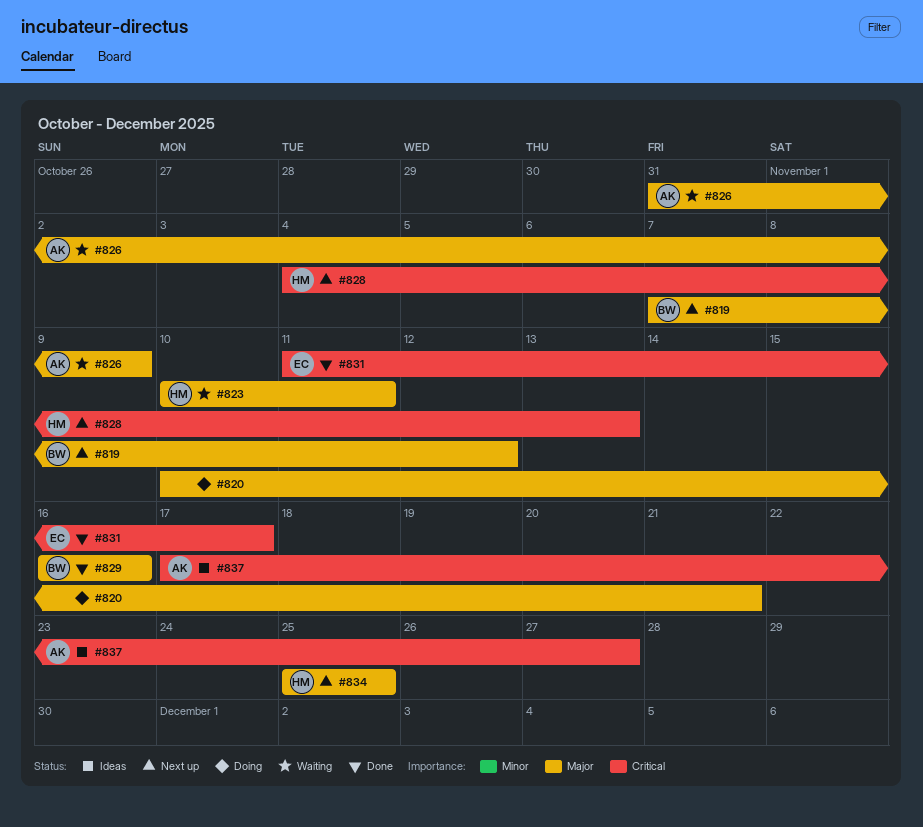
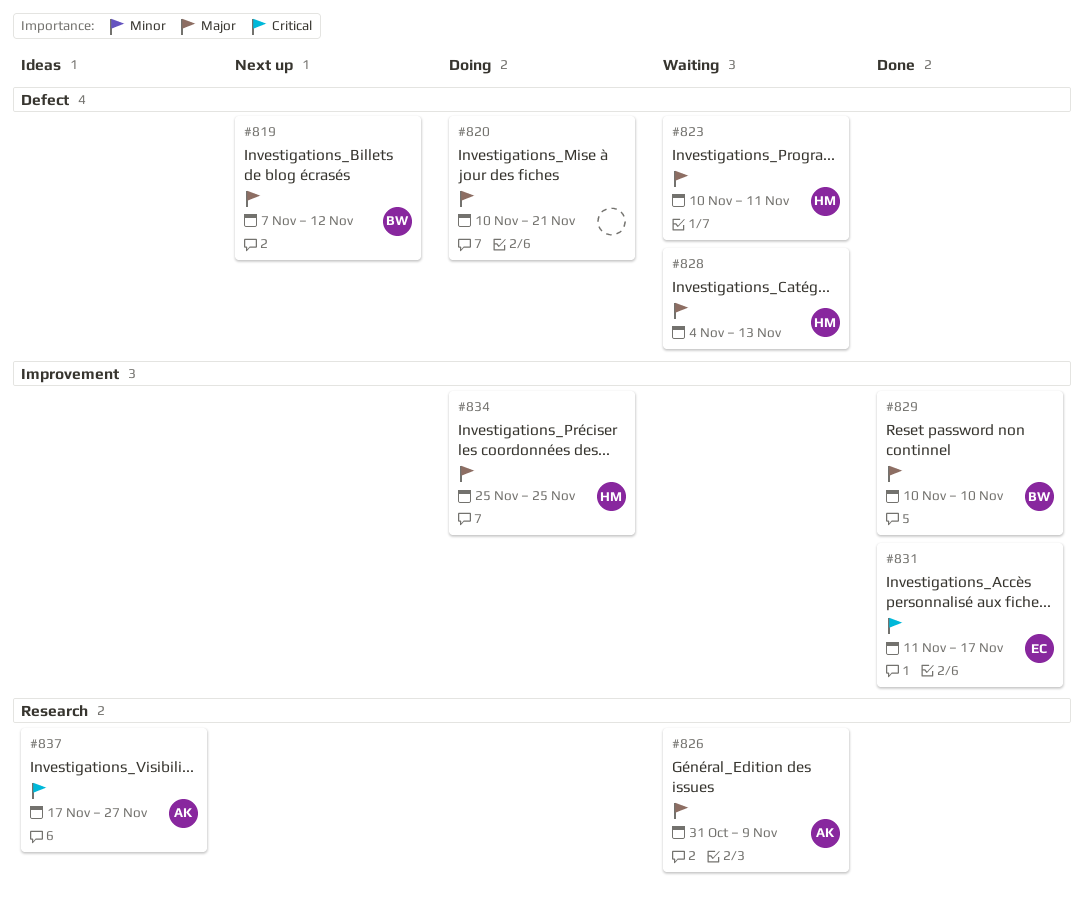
#828, status: Next up -> Waiting
#828, priority: Critical -> Major
#829, start: Nov 16 -> Nov 10
#829, due: Nov 16 -> Nov 10
#834, status: Next up -> Doing

